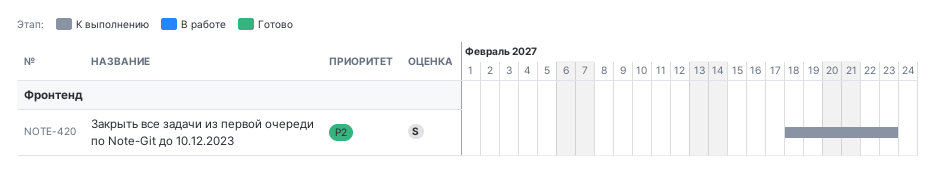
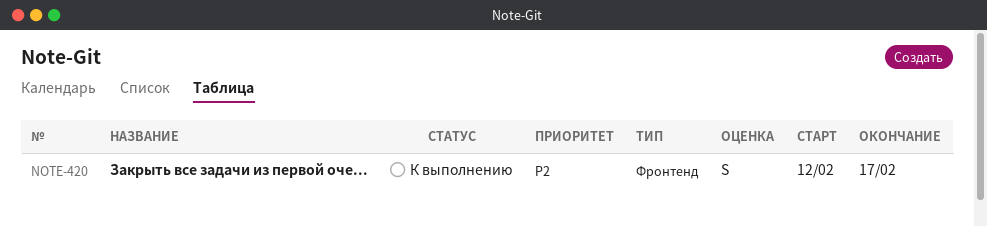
NOTE-420, start: Feb 18 -> Feb 12
NOTE-420, due: Feb 23 -> Feb 17

